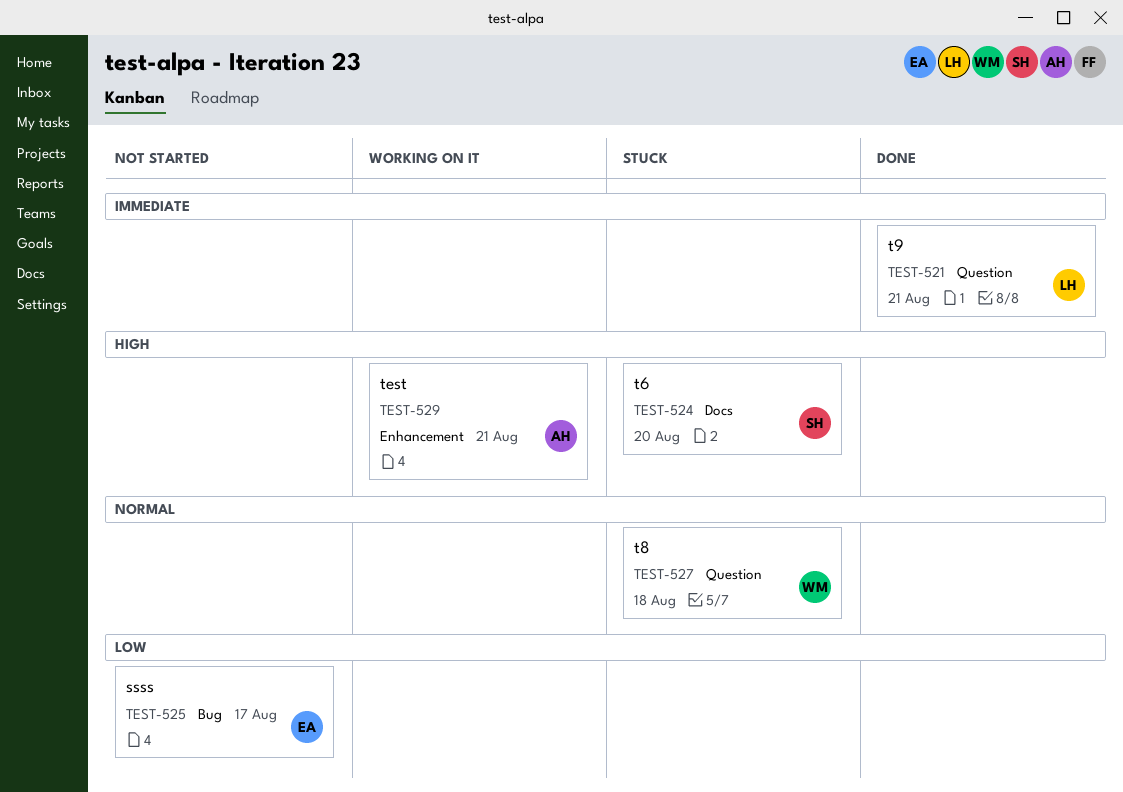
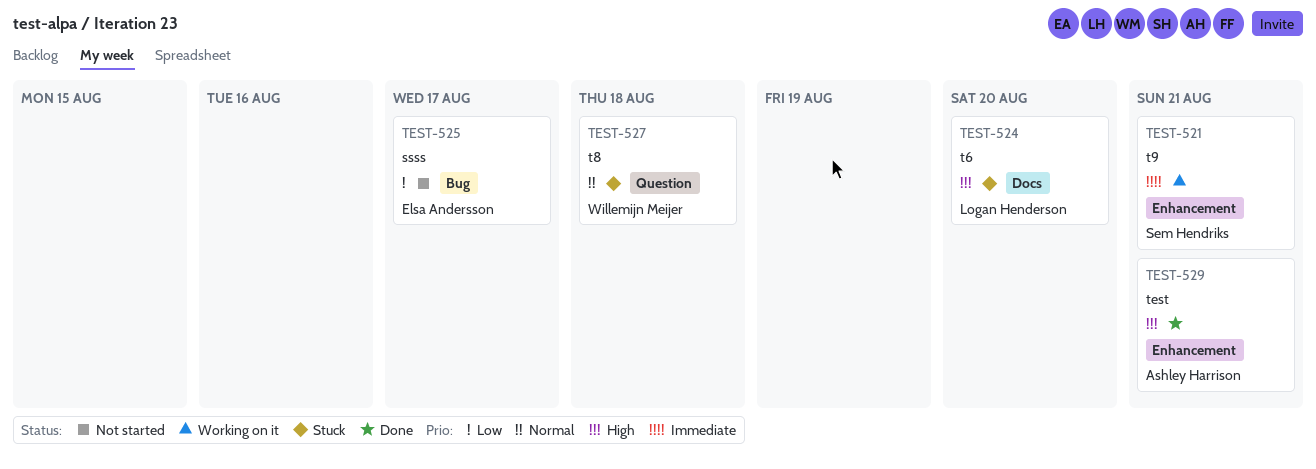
TEST-521, status: Done -> Working on it
TEST-521, owner: Logan Henderson -> Sem Hendriks
TEST-521, label: Question -> Enhancement
TEST-524, owner: Sem Hendriks -> Logan Henderson
TEST-529, status: Working on it -> Done

